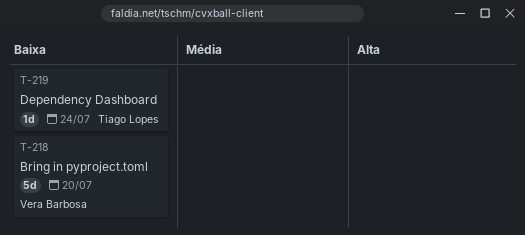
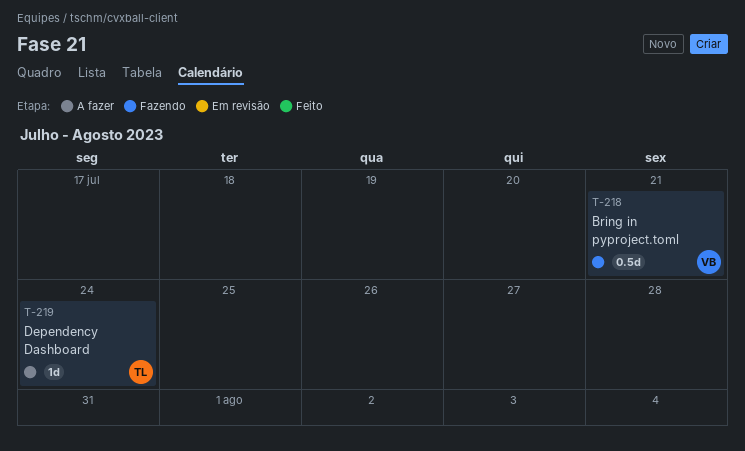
T-218, estimate: 5d -> 0.5d
T-218, due: Jul 20 -> Jul 21

